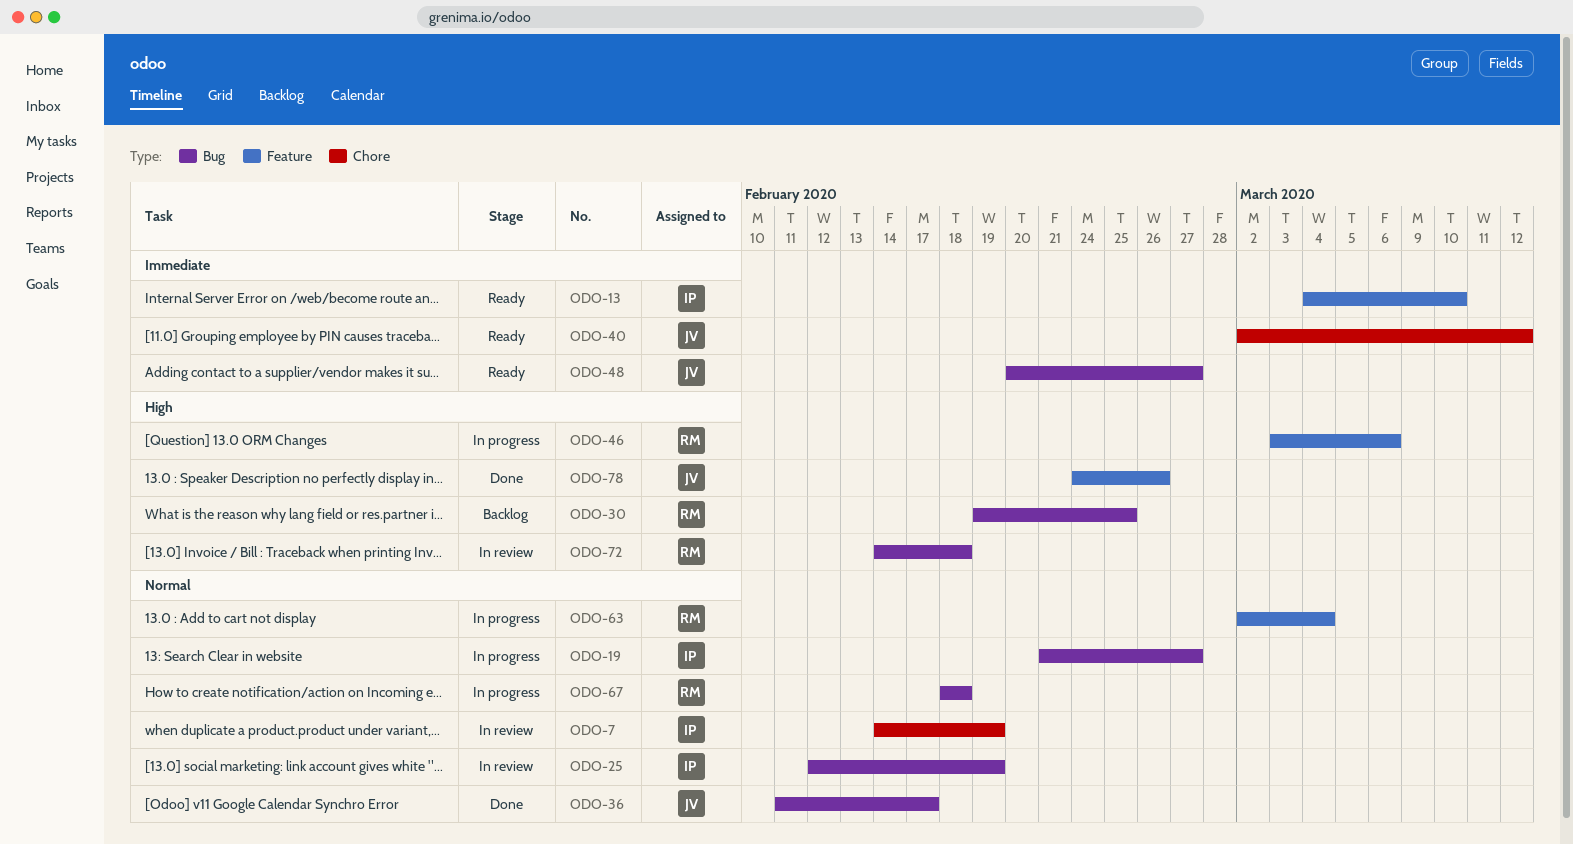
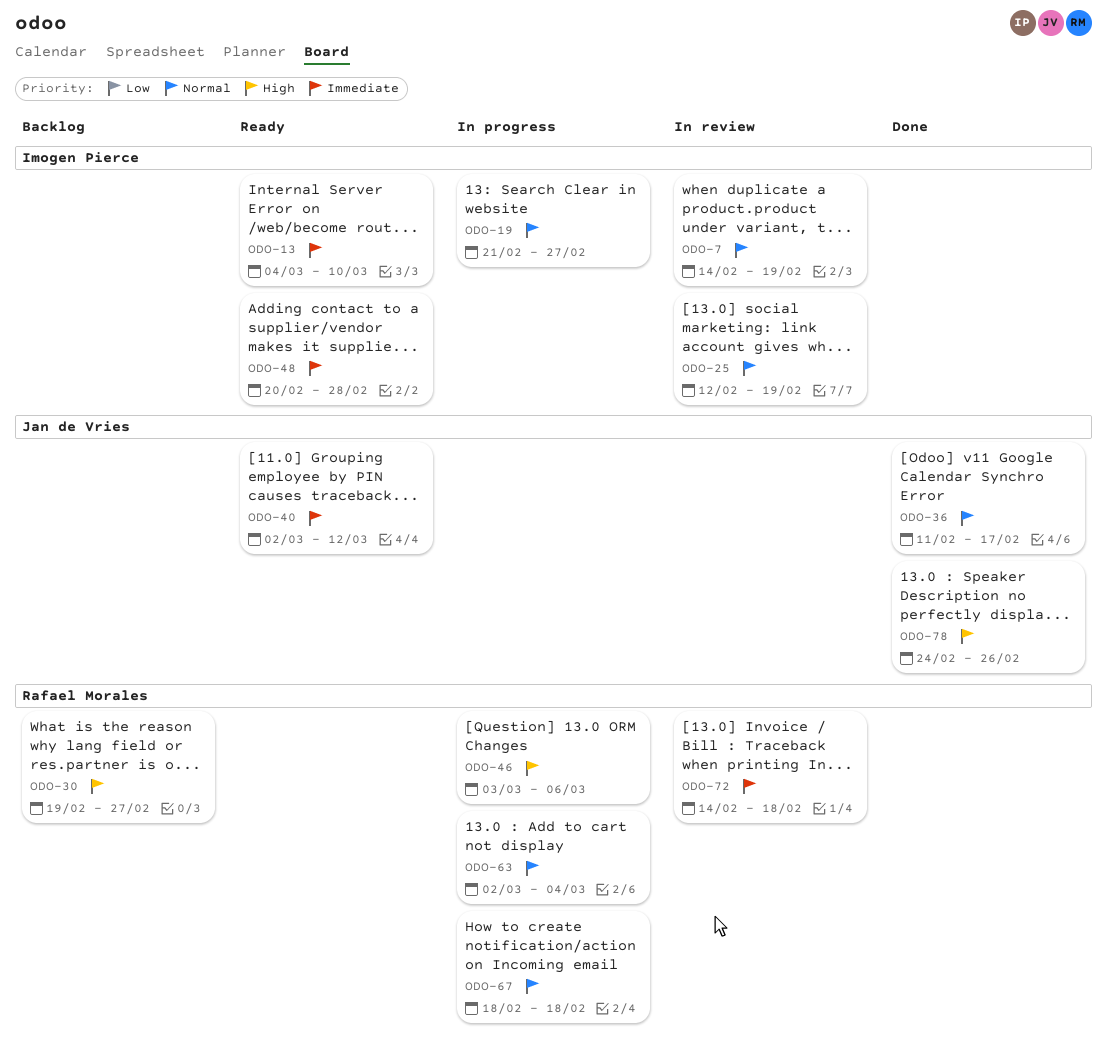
ODO-30, due: Feb 25 -> Feb 27
ODO-48, owner: Jan de Vries -> Imogen Pierce
ODO-48, due: Feb 27 -> Feb 28
ODO-72, priority: High -> Immediate

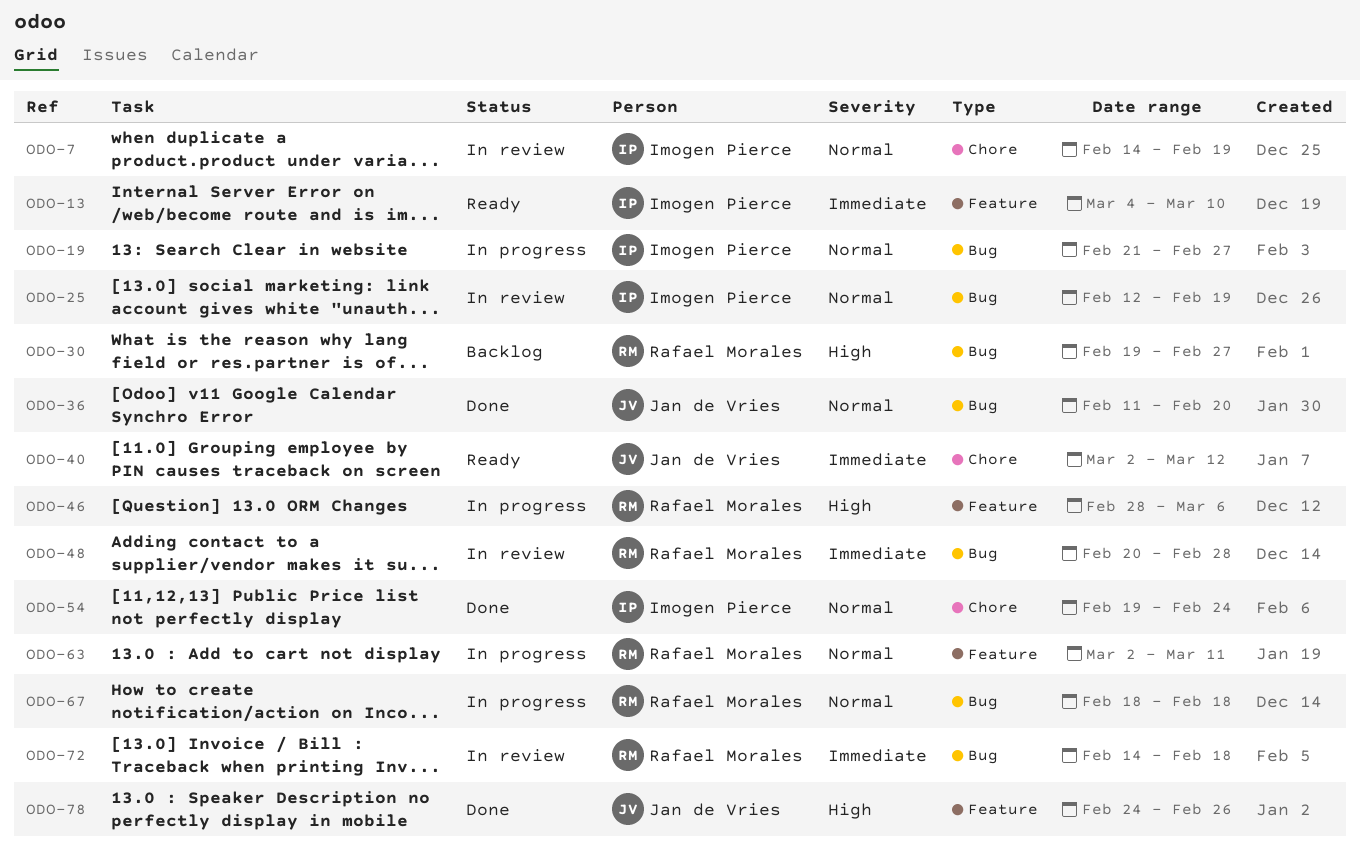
ODO-36, due: Feb 17 -> Feb 20
ODO-46, start: Mar 3 -> Feb 28
ODO-48, status: Ready -> In review
ODO-48, owner: Imogen Pierce -> Rafael Morales
ODO-54: none -> present
ODO-63, due: Mar 4 -> Mar 11

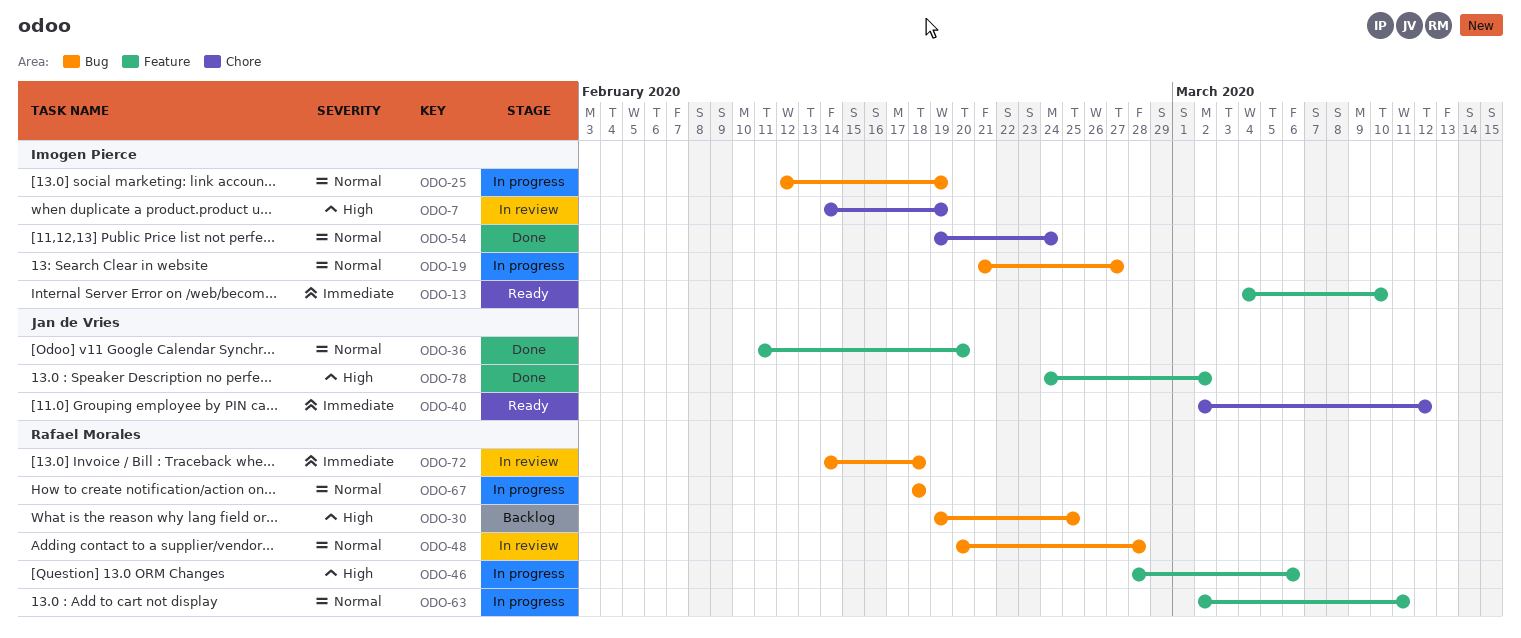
ODO-7, priority: Normal -> High
ODO-25, status: In review -> In progress
ODO-30, due: Feb 27 -> Feb 25
ODO-36, label: Bug -> Feature
ODO-48, priority: Immediate -> Normal
ODO-78, due: Feb 26 -> Mar 2

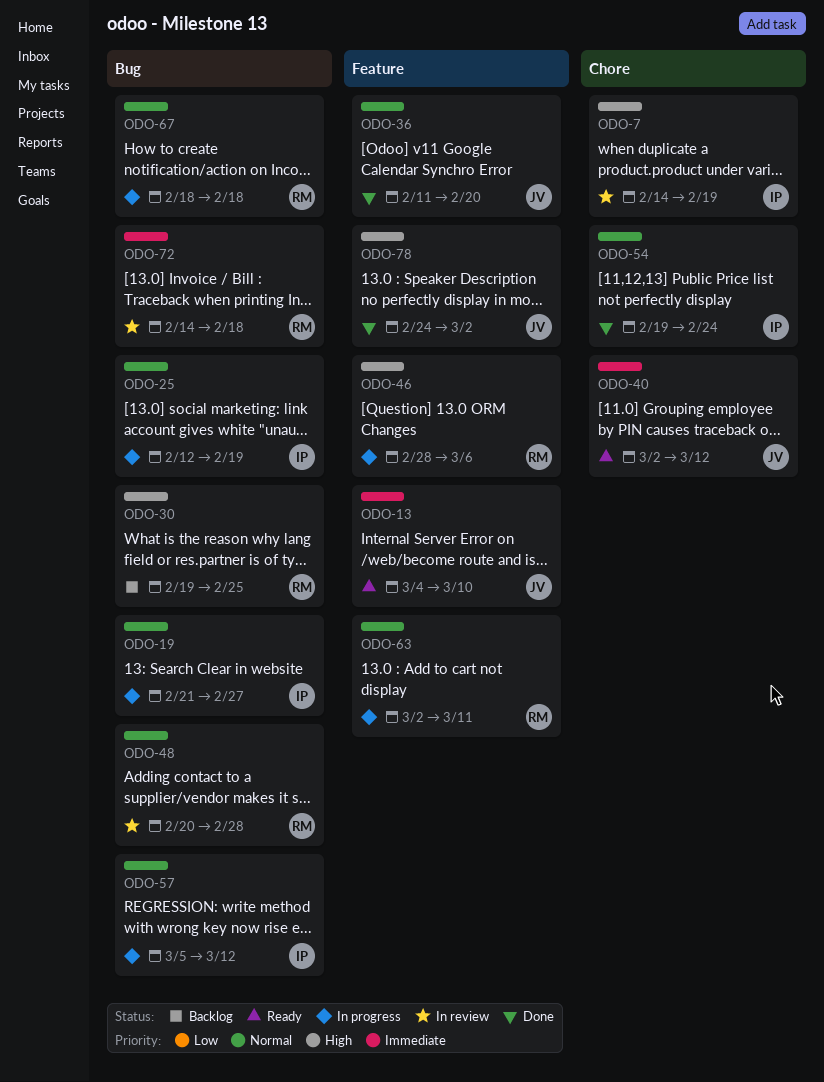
ODO-13, owner: Imogen Pierce -> Jan de Vries
ODO-57: none -> present

